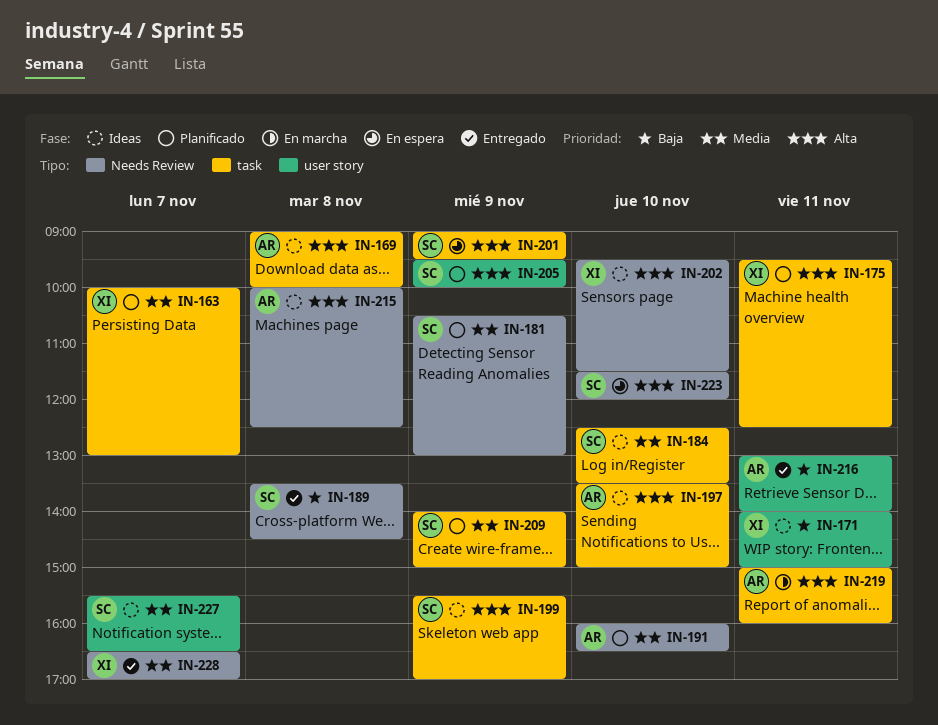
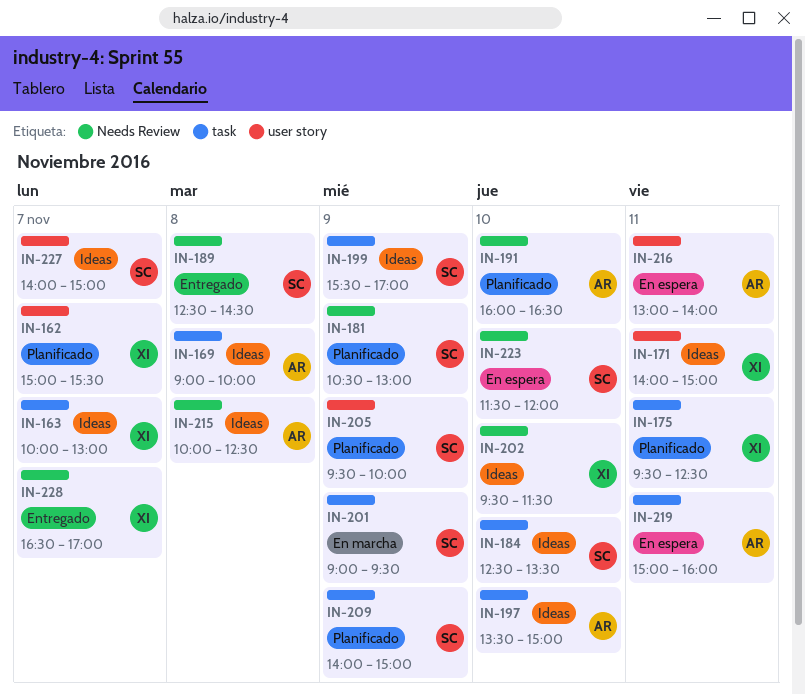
IN-162: none -> present
IN-163, status: Planificado -> Ideas
IN-189, begins: 13:30 -> 12:30
IN-201, status: En espera -> En marcha
IN-216, status: Entregado -> En espera
IN-219, status: En marcha -> En espera
IN-227, begins: 15:30 -> 14:00
IN-227, ends: 16:30 -> 15:00

